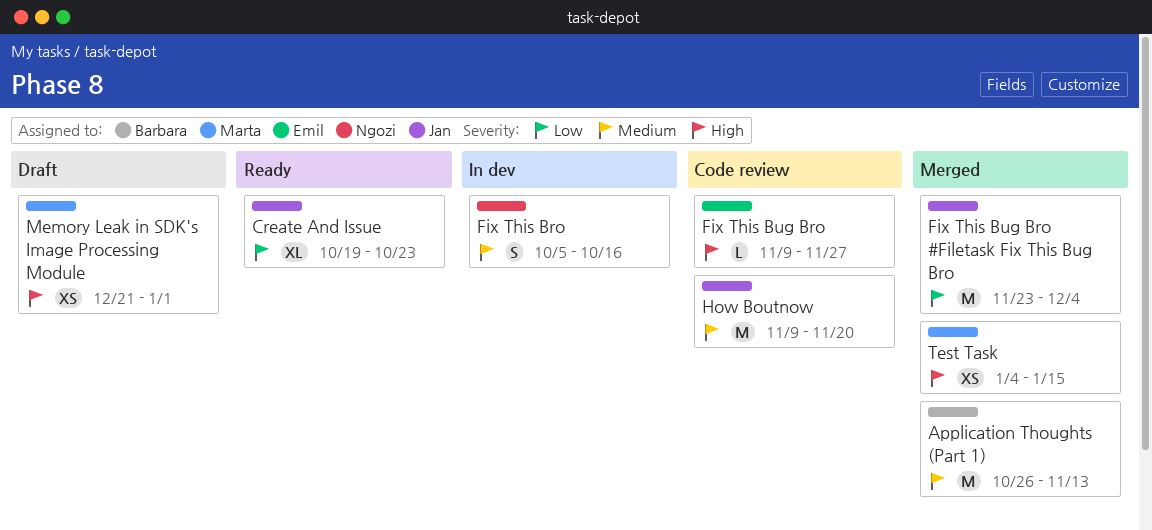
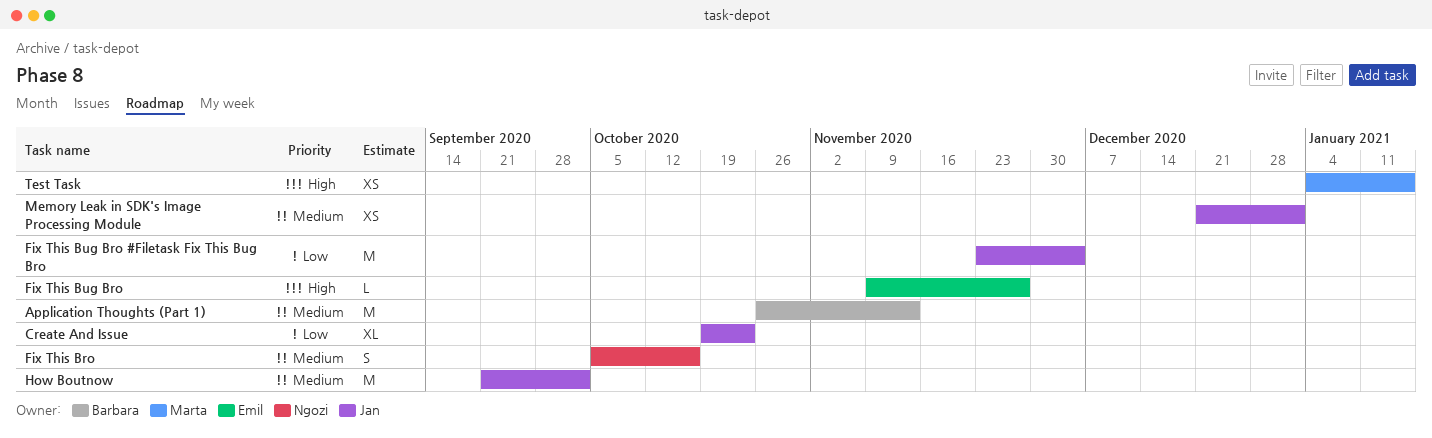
How Boutnow, start: Nov 9 -> Sep 21
How Boutnow, due: Nov 20 -> Oct 2
Memory Leak in SDK's Image Processing Module, owner: Marta -> Jan
Memory Leak in SDK's Image Processing Module, priority: High -> Medium

